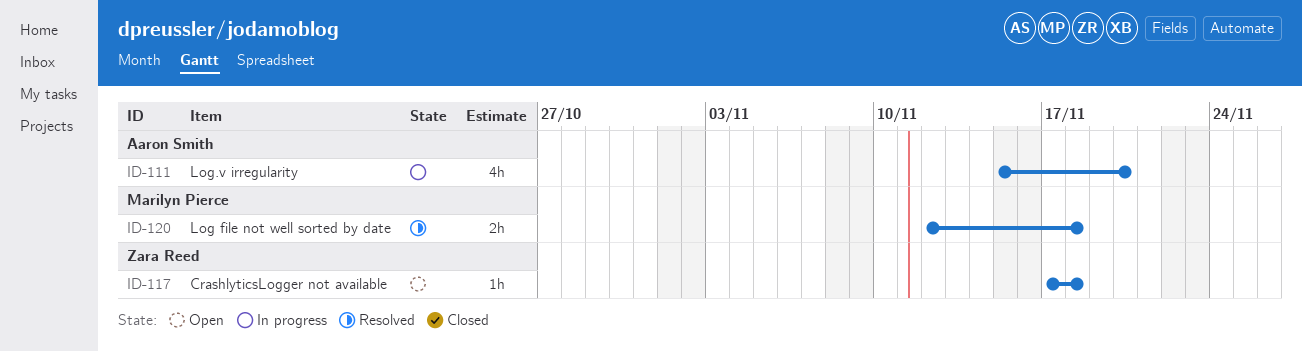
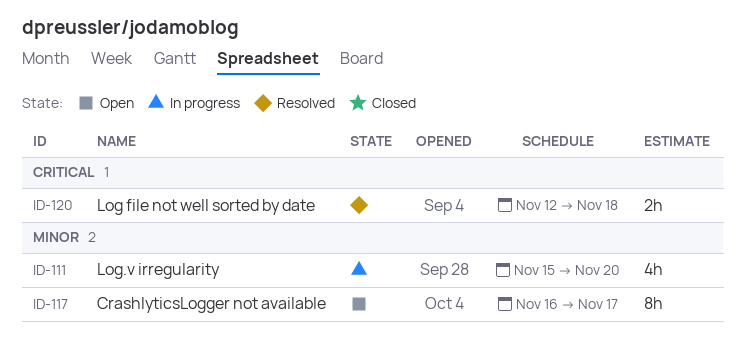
ID-117, estimate: 1h -> 8h
ID-117, start: Nov 17 -> Nov 16
ID-117, due: Nov 18 -> Nov 17

